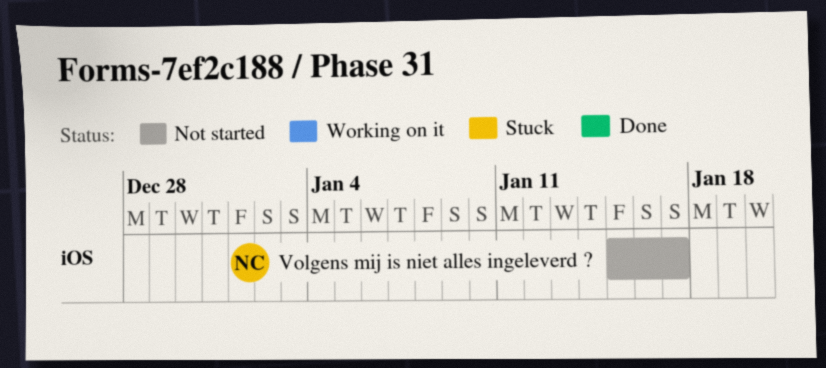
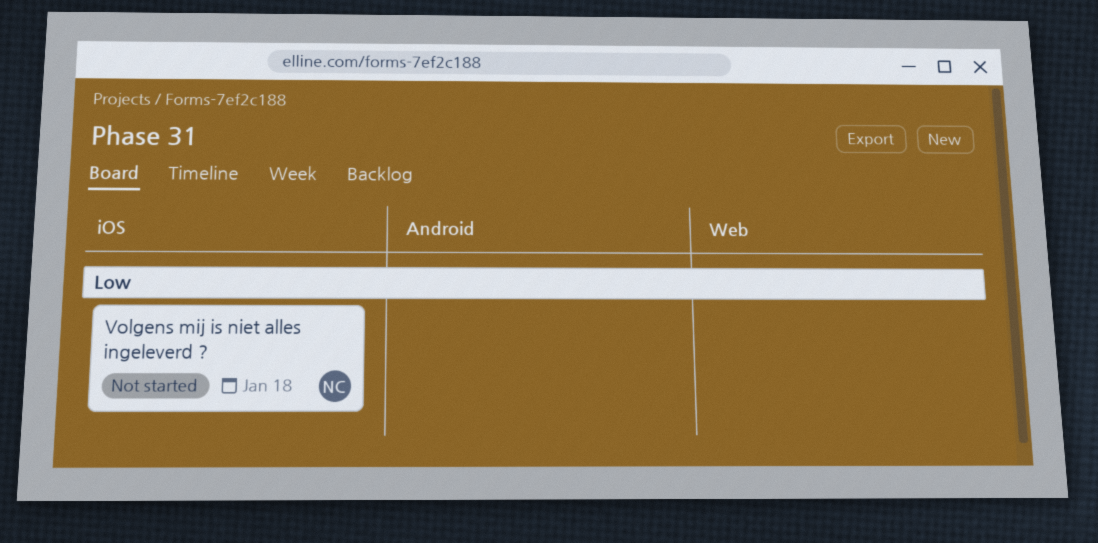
Volgens mij is niet alles ingeleverd ?, due: Jan 17 -> Jan 18

